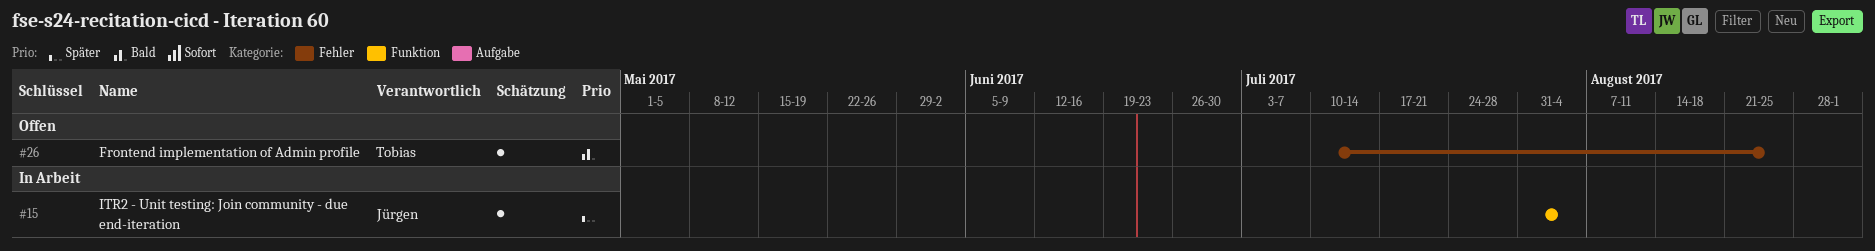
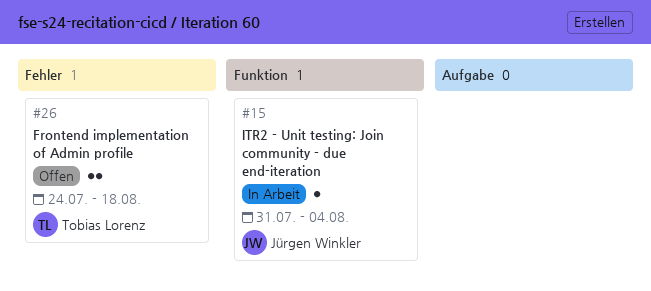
#26, estimate: 1 -> 2
#26, start: Jul 10 -> Jul 24
#26, due: Aug 25 -> Aug 18

